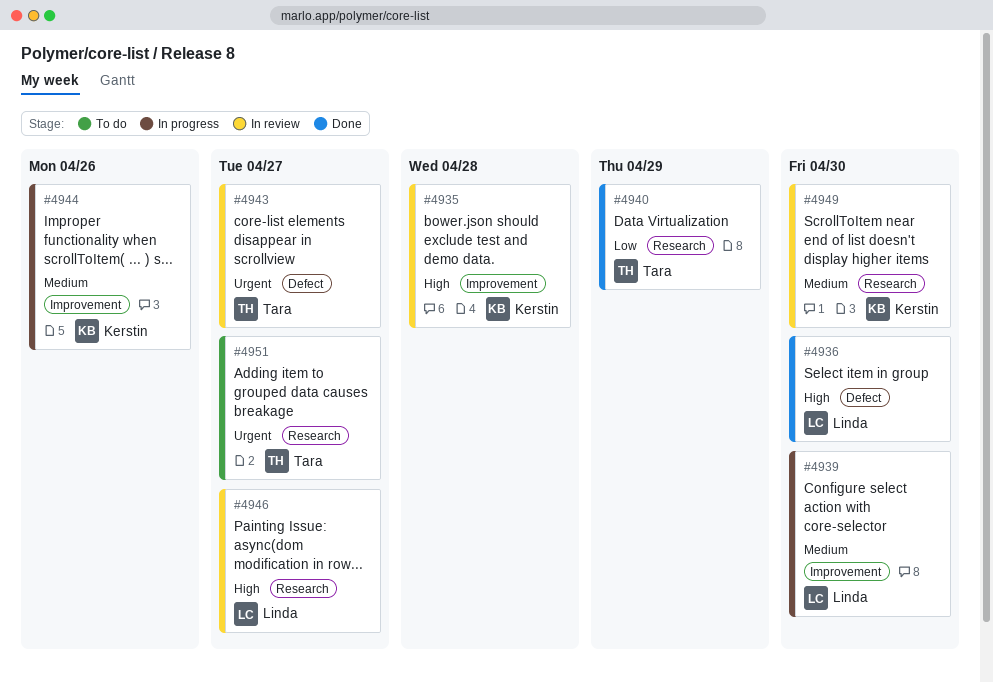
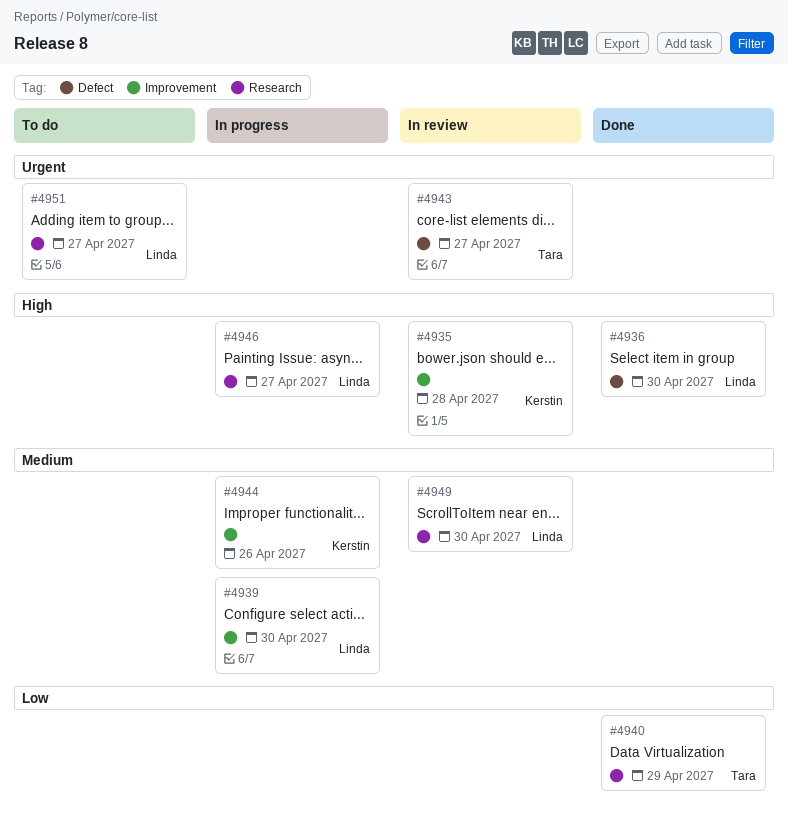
#4946, status: In review -> In progress
#4949, owner: Kerstin -> Linda
#4951, owner: Tara -> Linda

